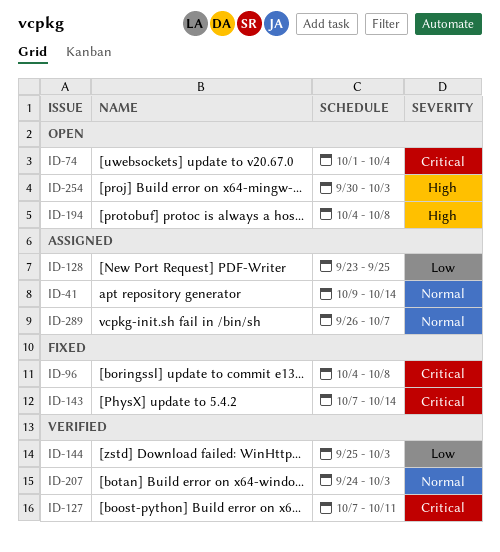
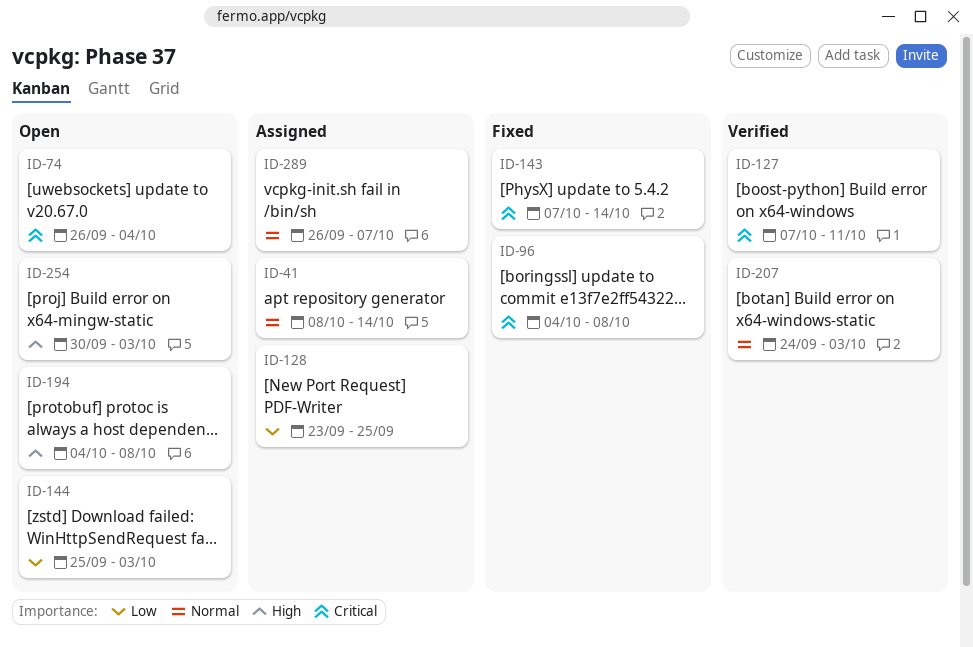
ID-41, start: Oct 9 -> Oct 8
ID-74, start: Oct 1 -> Sep 26
ID-144, status: Verified -> Open

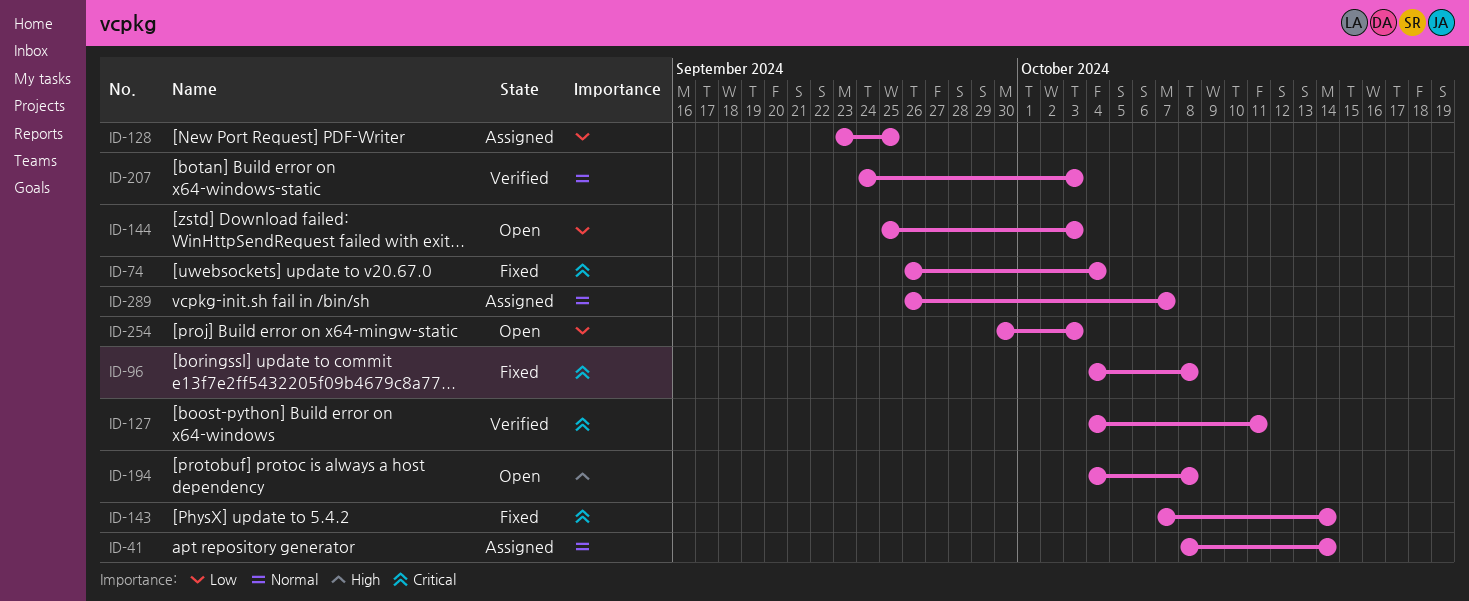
ID-74, status: Open -> Fixed
ID-127, start: Oct 7 -> Oct 4
ID-254, priority: High -> Low

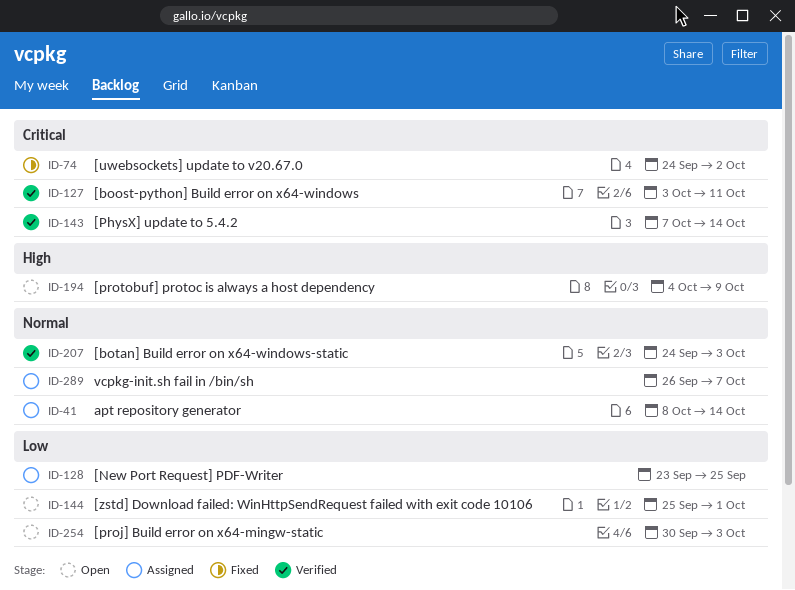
ID-74, start: Sep 26 -> Sep 24
ID-74, due: Oct 4 -> Oct 2
ID-96: present -> none
ID-127, start: Oct 4 -> Oct 3
ID-143, status: Fixed -> Verified
ID-144, due: Oct 3 -> Oct 1
ID-194, due: Oct 8 -> Oct 9

